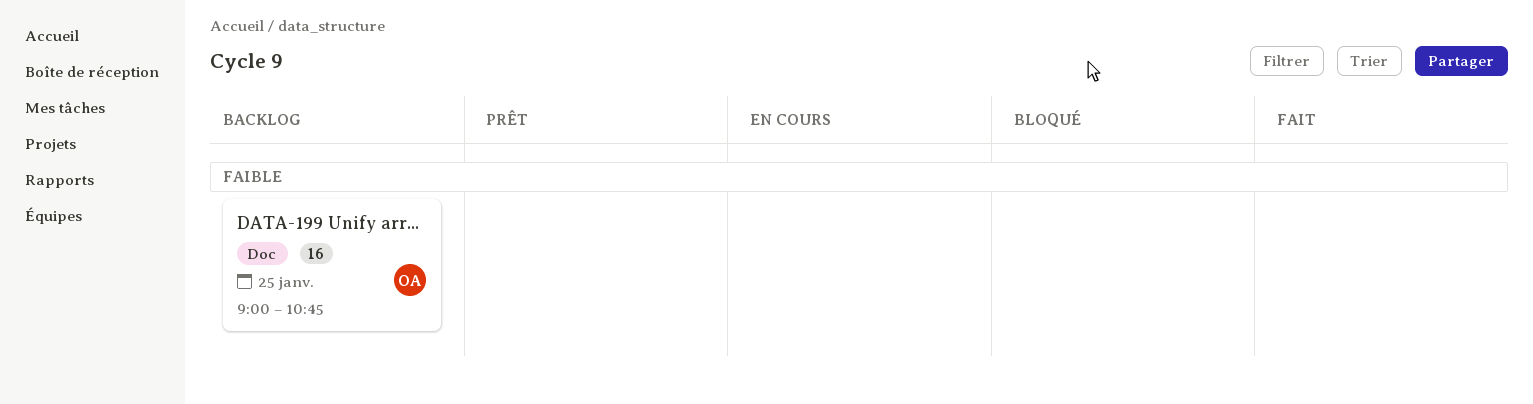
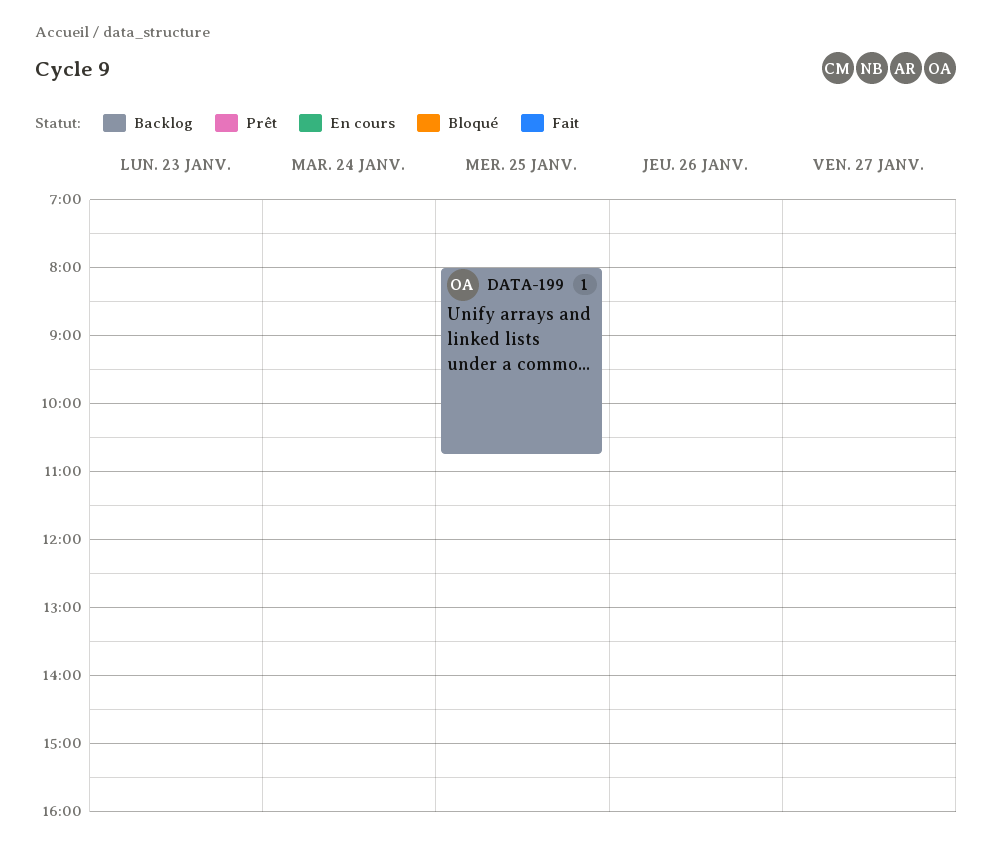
DATA-199, estimate: 16 -> 1
DATA-199, begins: 09:00 -> 08:00

